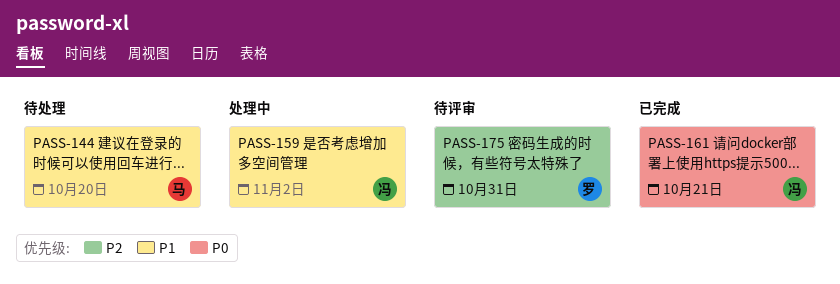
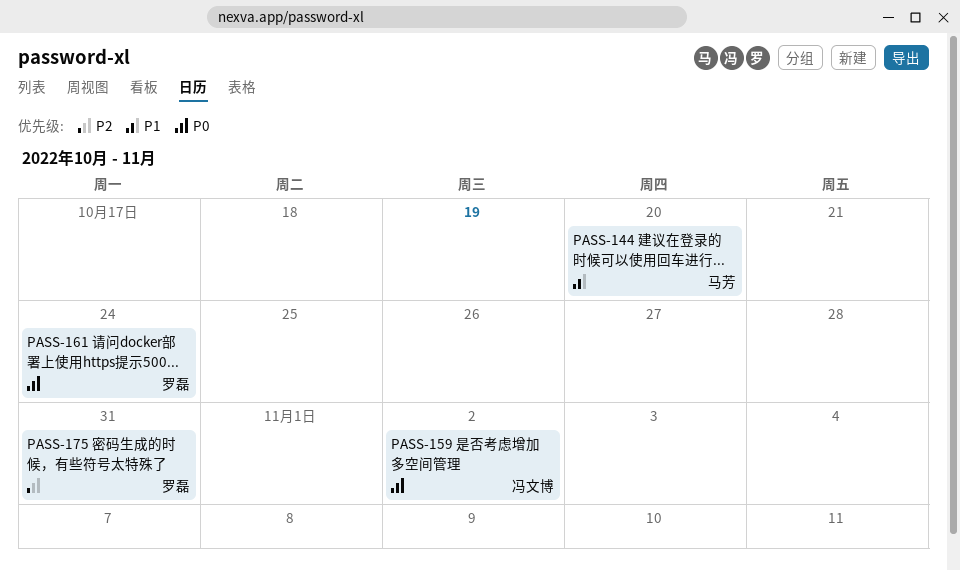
PASS-159, priority: P1 -> P0
PASS-161, owner: 冯文博 -> 罗磊
PASS-161, due: Oct 21 -> Oct 24

